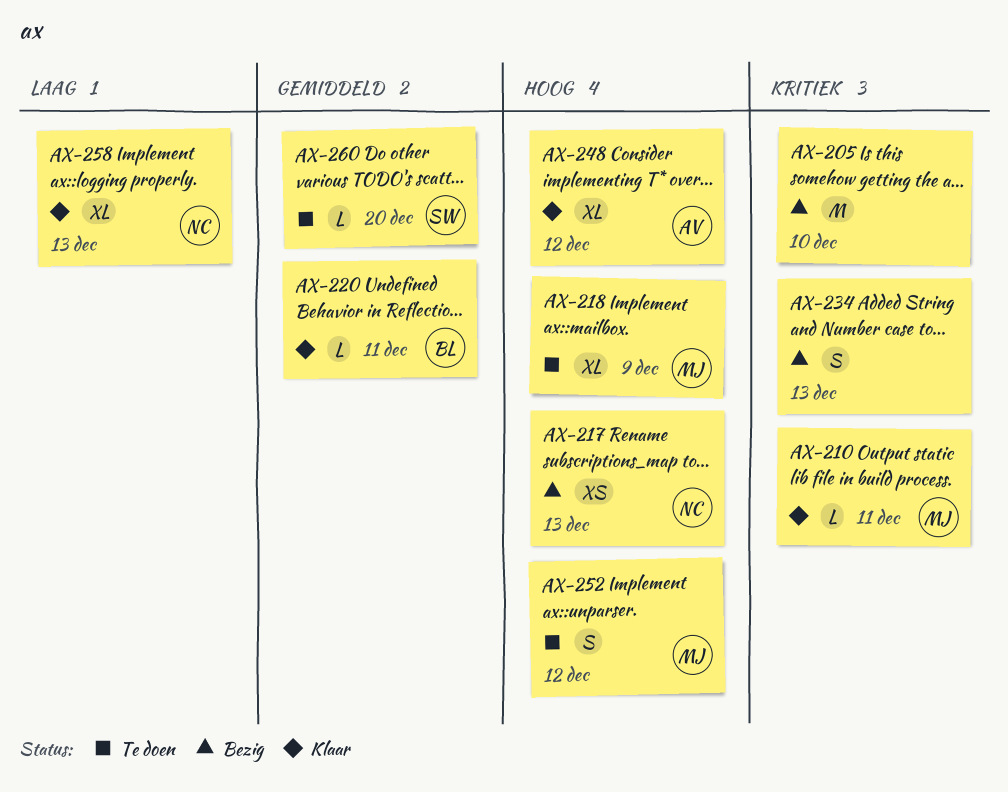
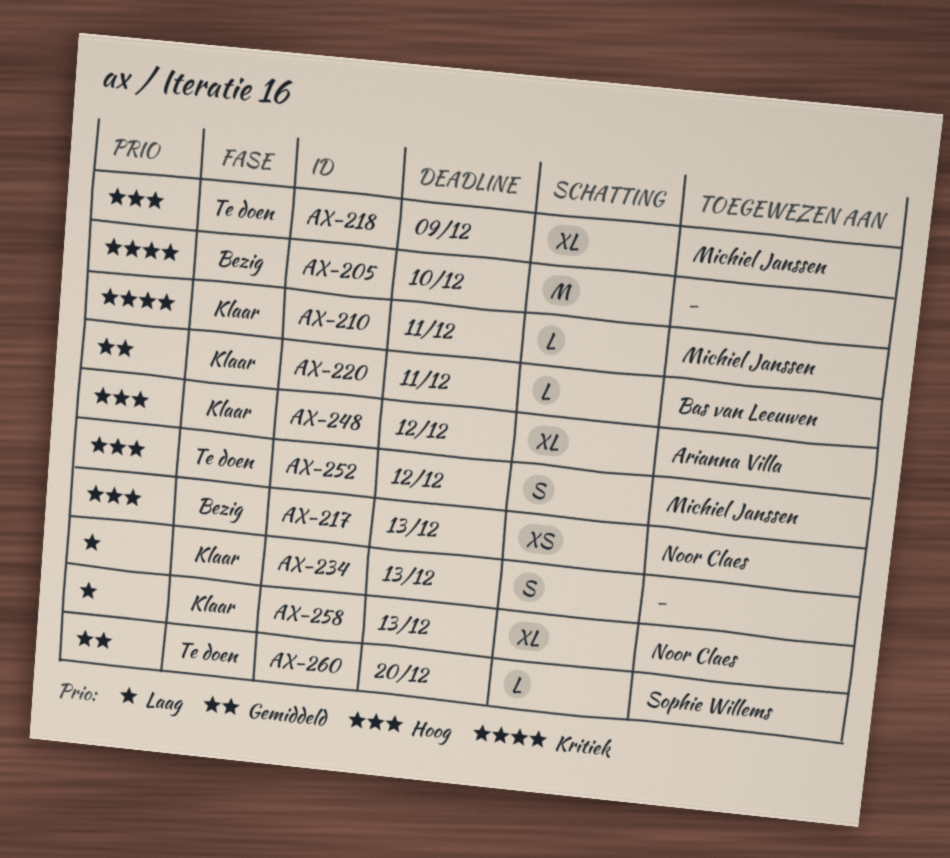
AX-234, status: Bezig -> Klaar
AX-234, priority: Kritiek -> Laag

